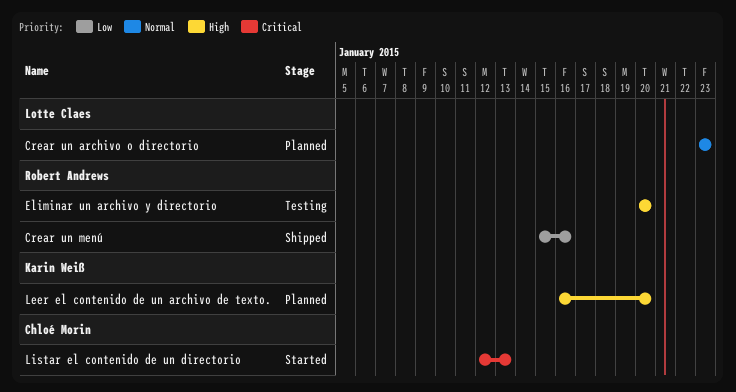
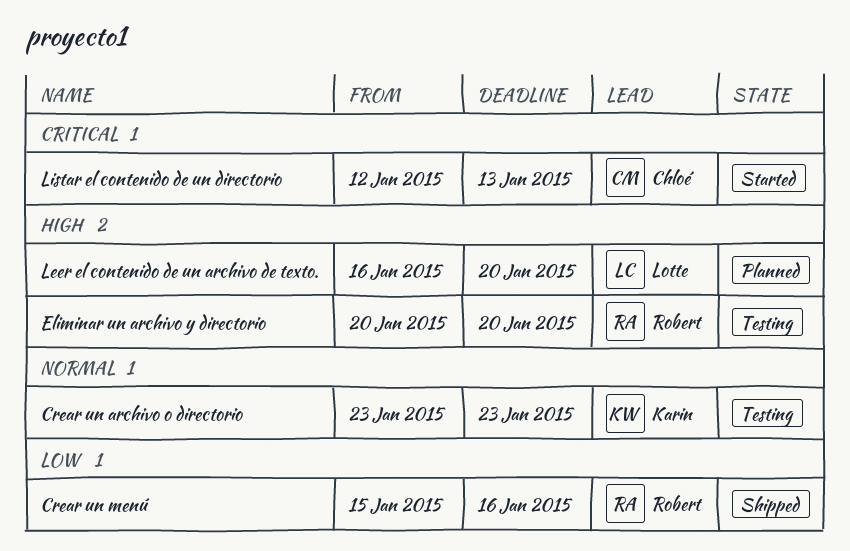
Crear un archivo o directorio, status: Planned -> Testing
Crear un archivo o directorio, owner: Lotte Claes -> Karin Weiß
Leer el contenido de un archivo de texto., owner: Karin Weiß -> Lotte Claes

